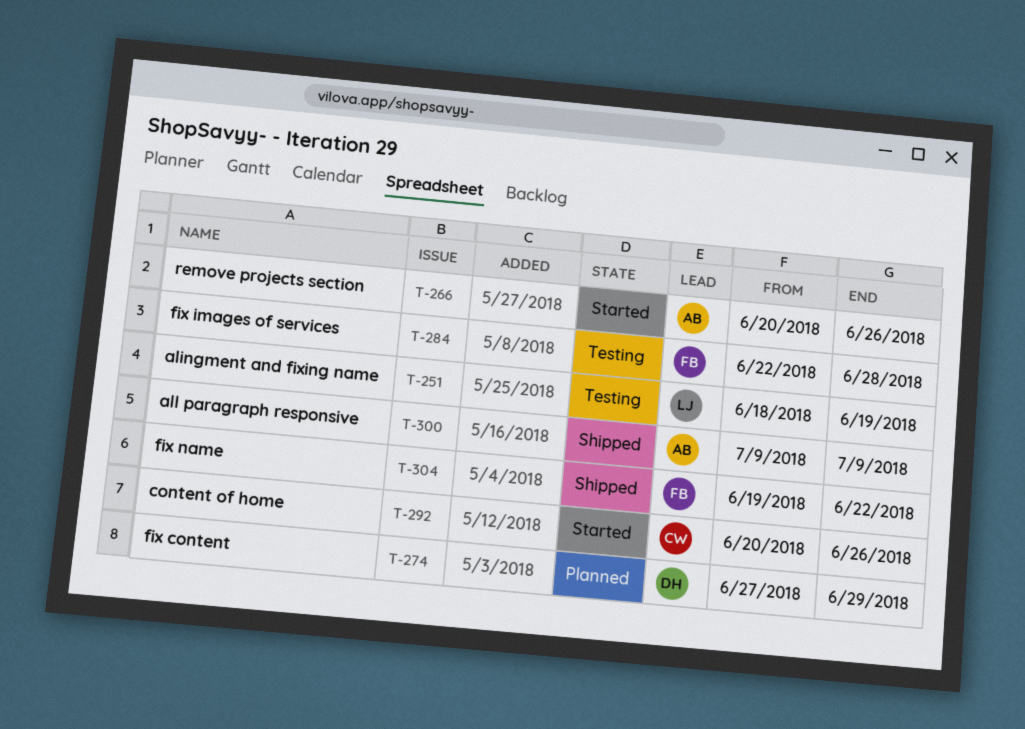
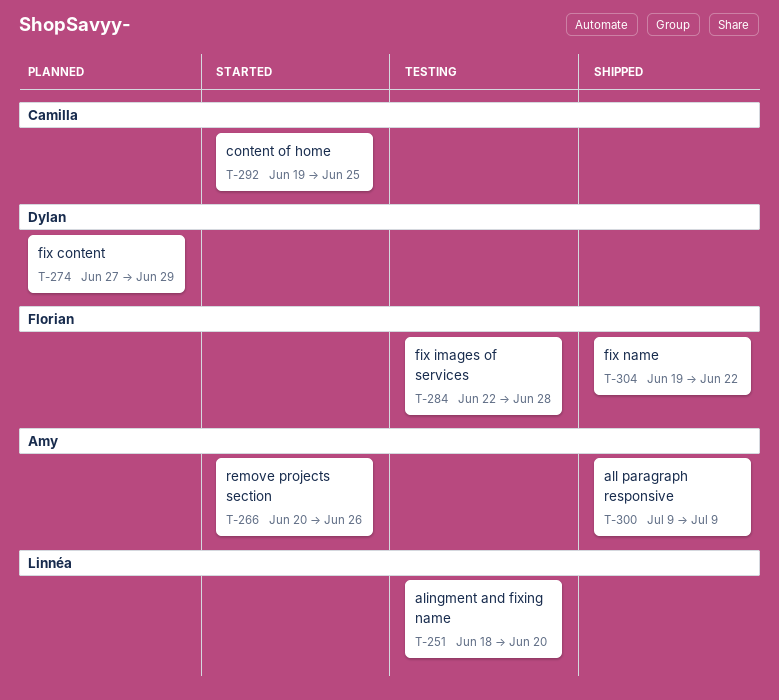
T-251, due: Jun 19 -> Jun 20
T-292, start: Jun 20 -> Jun 19
T-292, due: Jun 26 -> Jun 25

